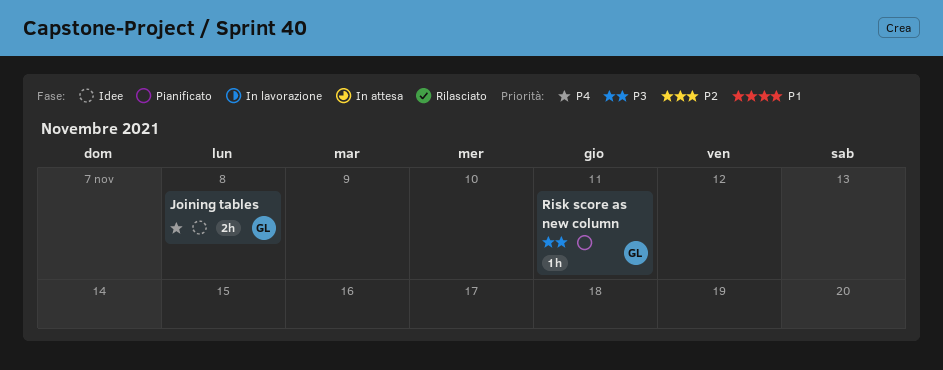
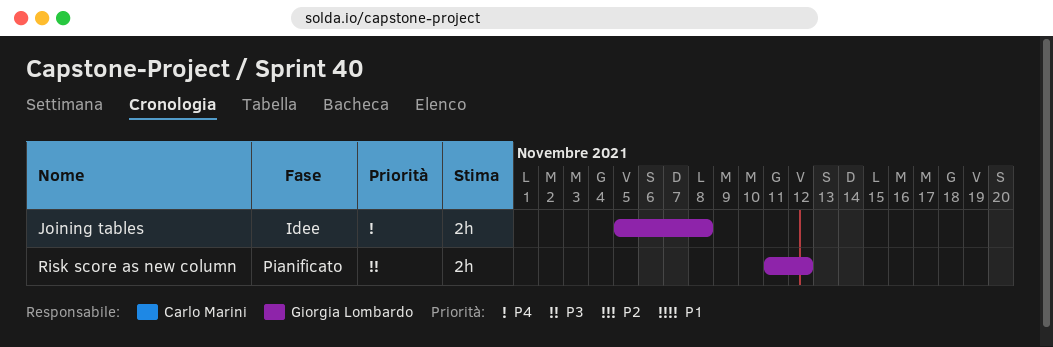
Risk score as new column, estimate: 1h -> 2h
Risk score as new column, due: Nov 11 -> Nov 12

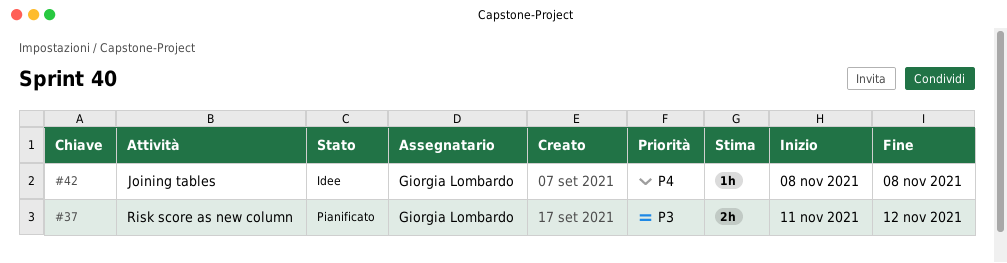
Joining tables, estimate: 2h -> 1h
Joining tables, start: Nov 5 -> Nov 8

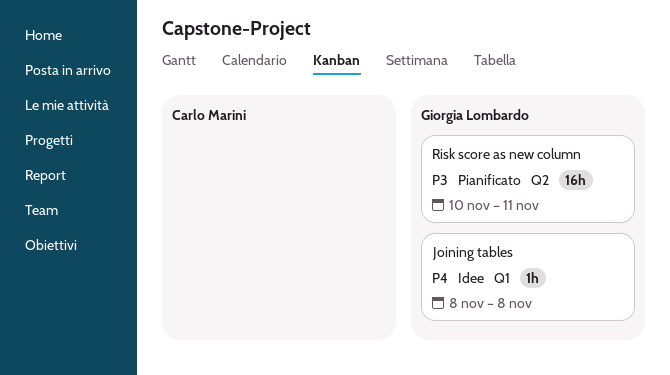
Risk score as new column, estimate: 2h -> 16h
Risk score as new column, start: Nov 11 -> Nov 10
Risk score as new column, due: Nov 12 -> Nov 11

